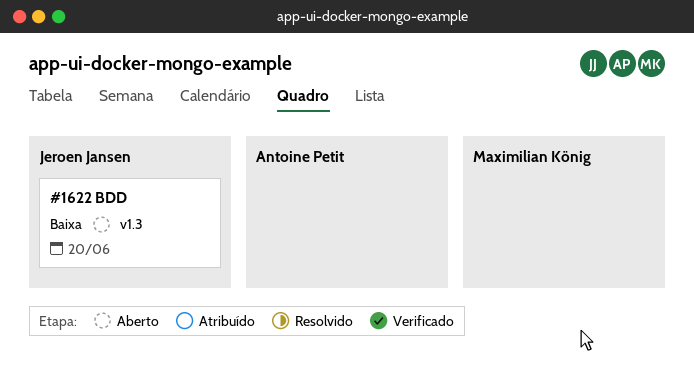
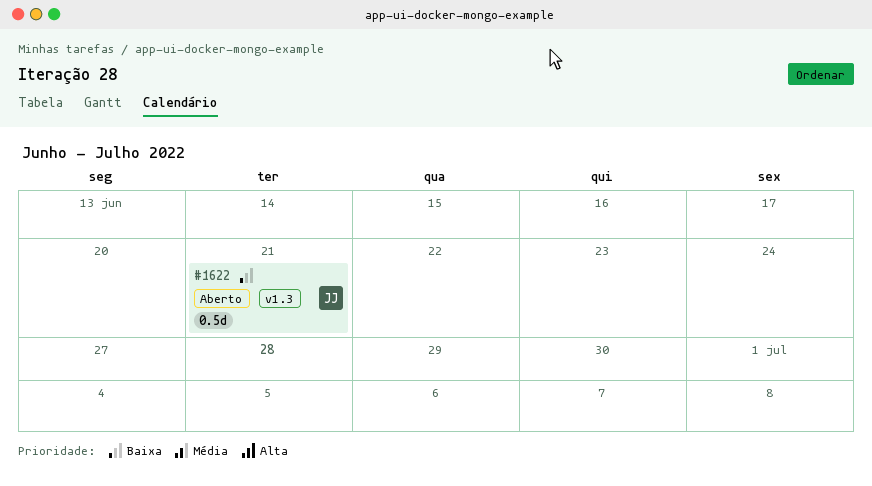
#1622, due: Jun 20 -> Jun 21

